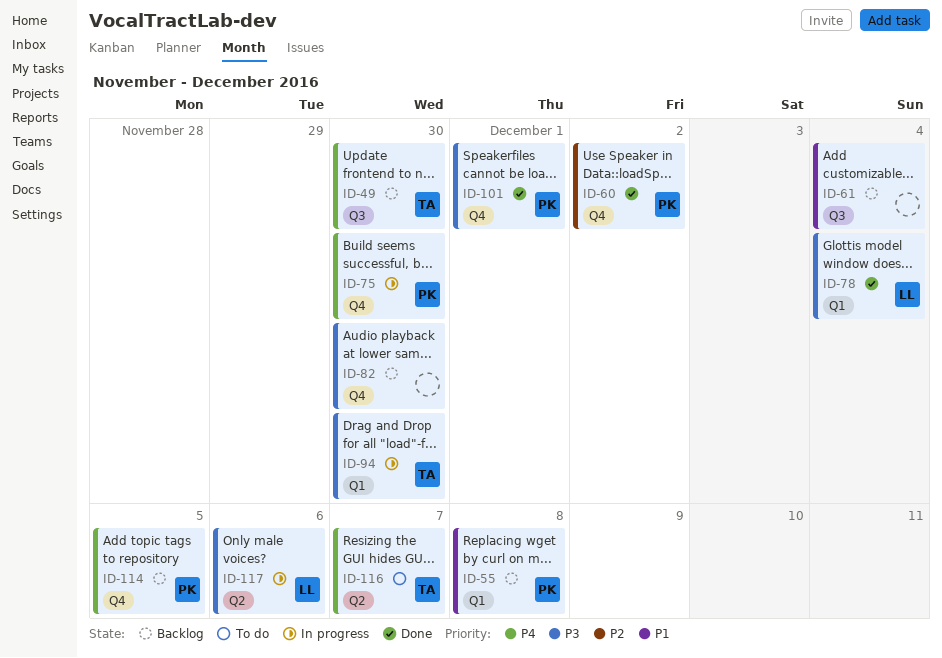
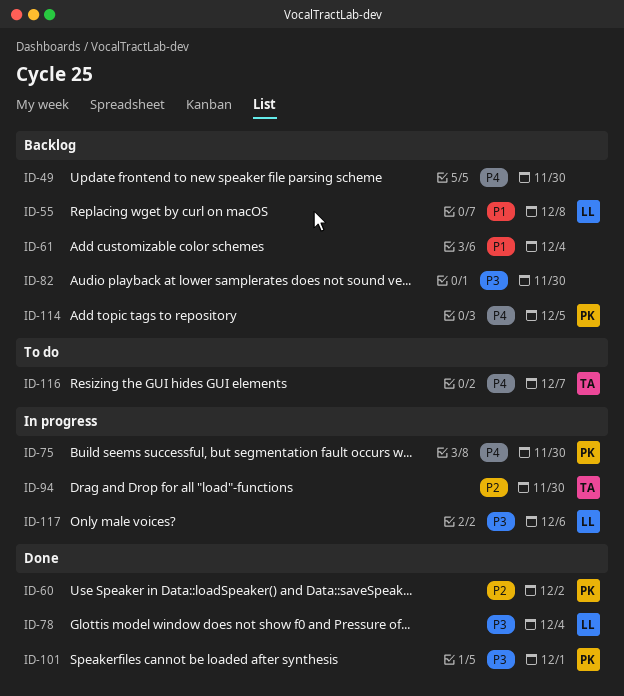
ID-49, owner: TA -> none
ID-55, owner: PK -> LL
ID-94, priority: P3 -> P2

